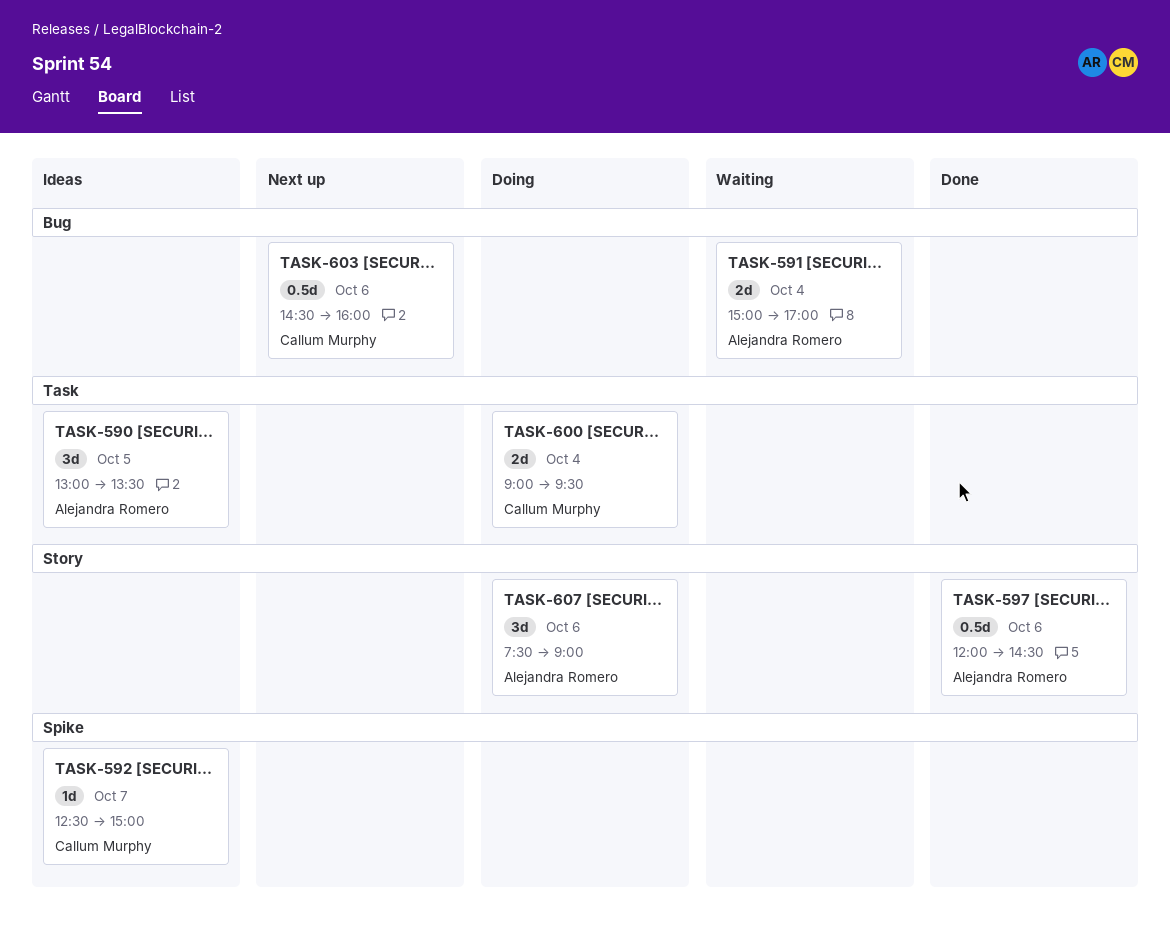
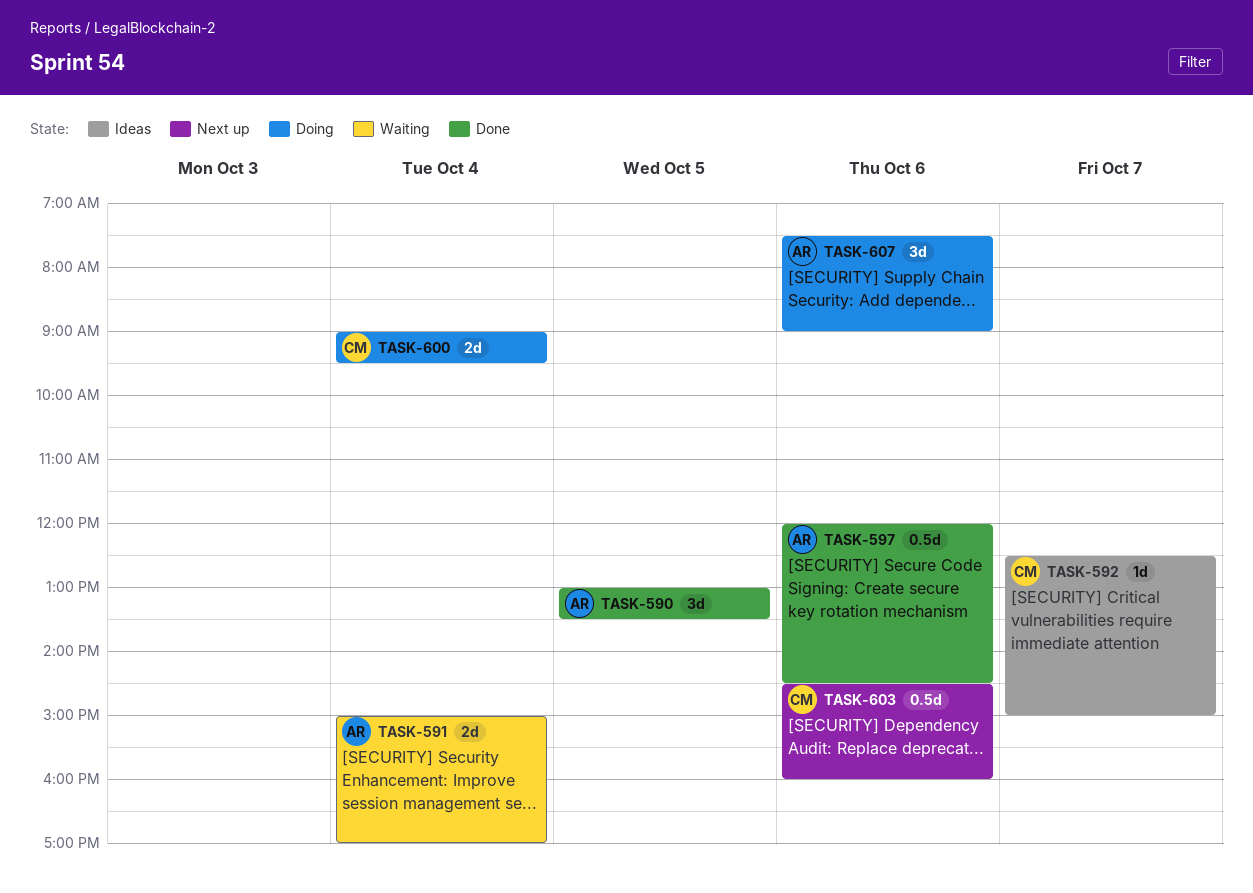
TASK-590, status: Ideas -> Done

